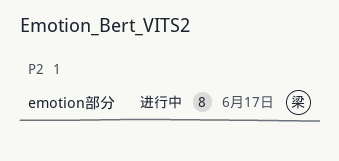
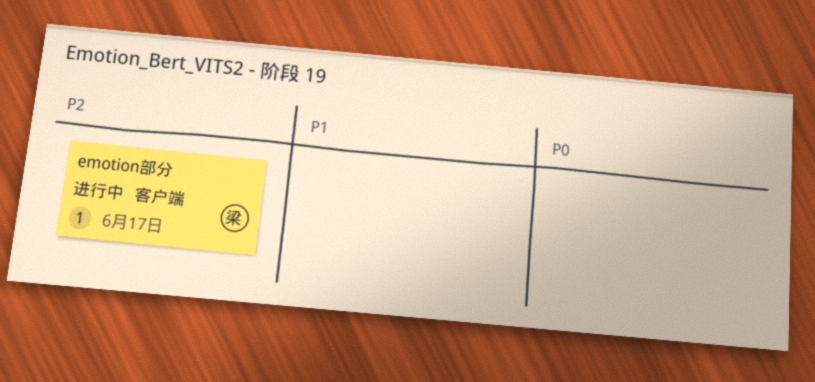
emotion部分, estimate: 8 -> 1

